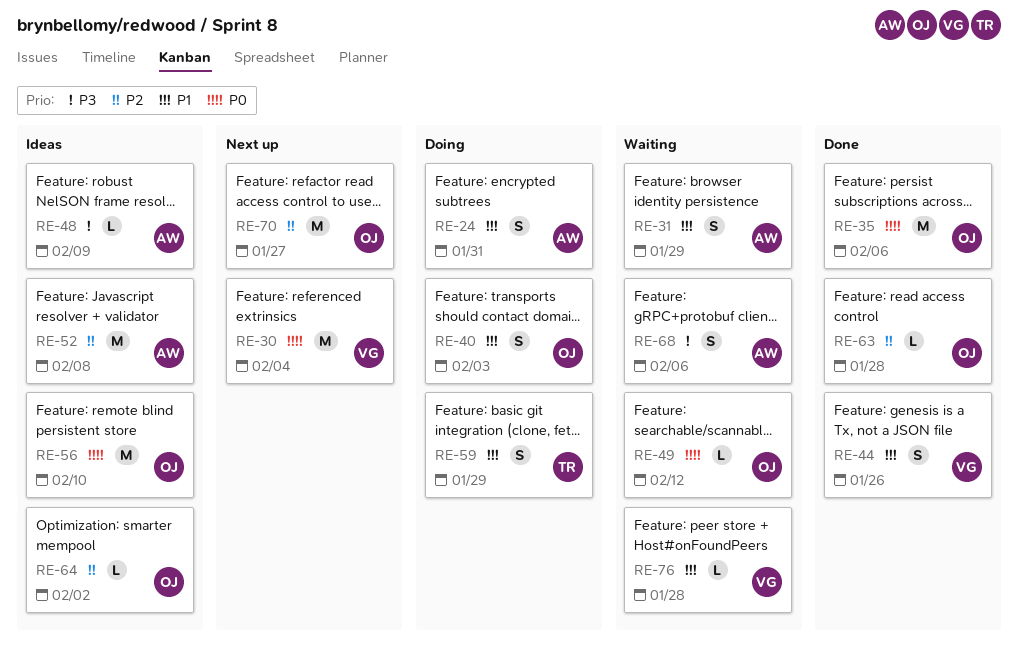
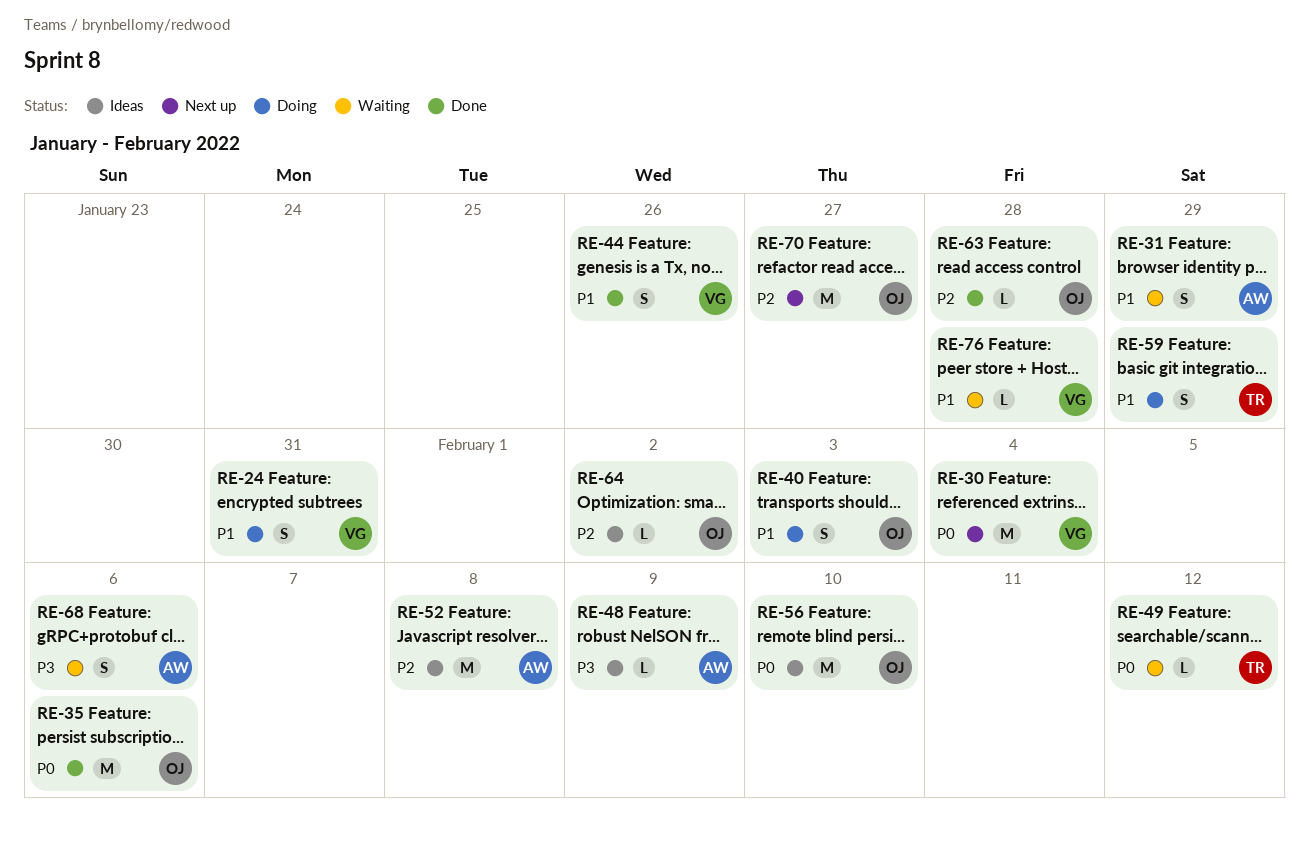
RE-24, owner: AW -> VG
RE-49, owner: OJ -> TR

